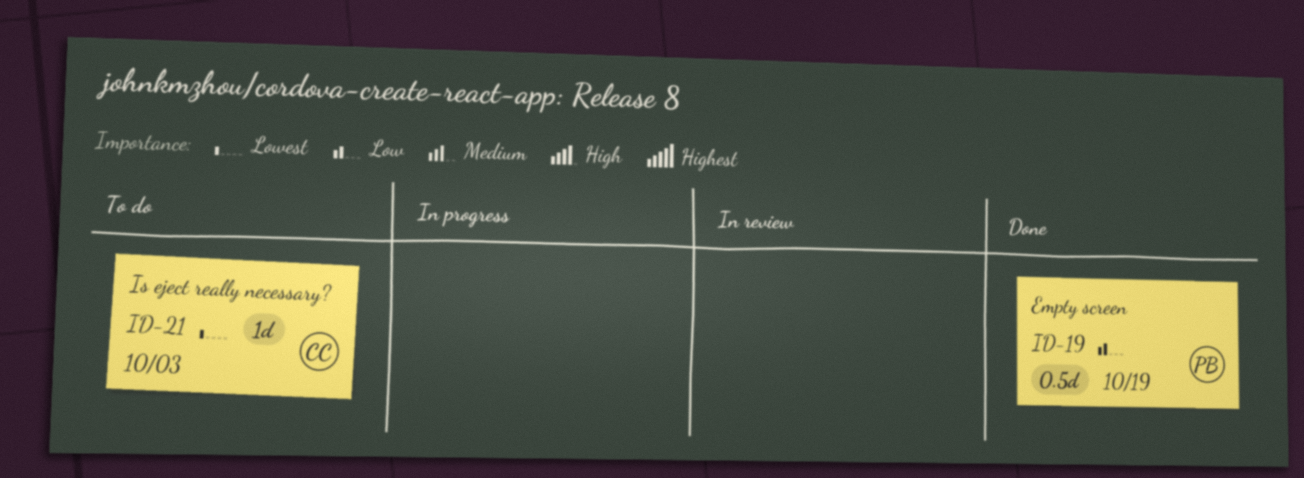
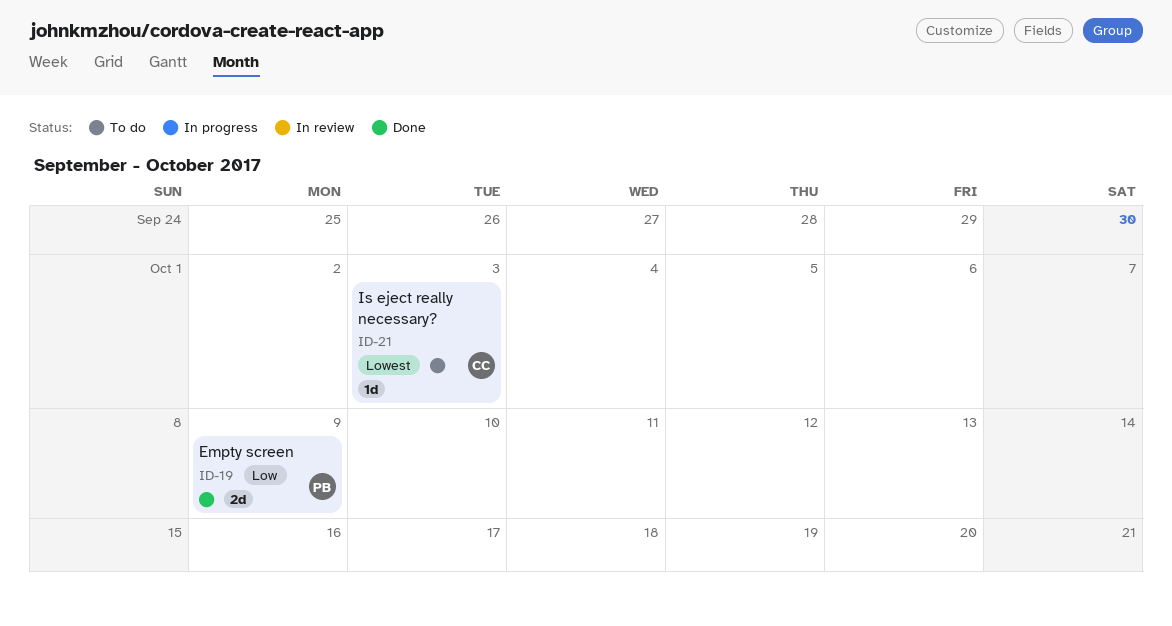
ID-19, estimate: 0.5d -> 2d
ID-19, due: Oct 19 -> Oct 9

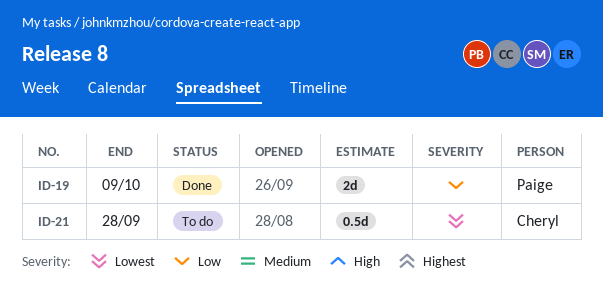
ID-21, estimate: 1d -> 0.5d
ID-21, due: Oct 3 -> Sep 28

